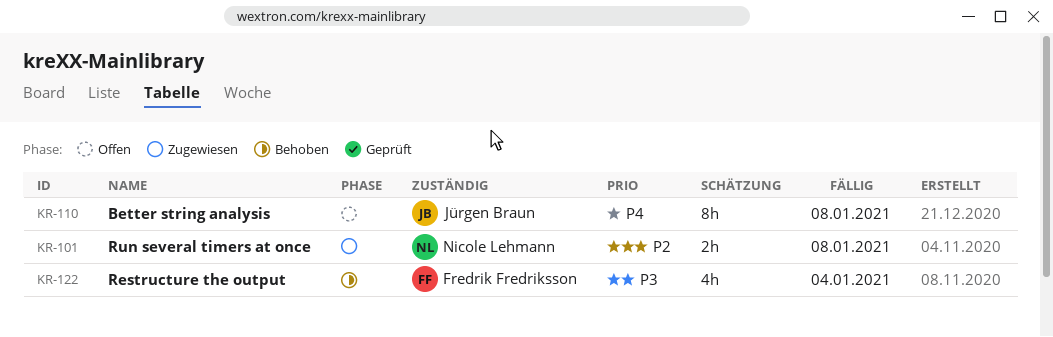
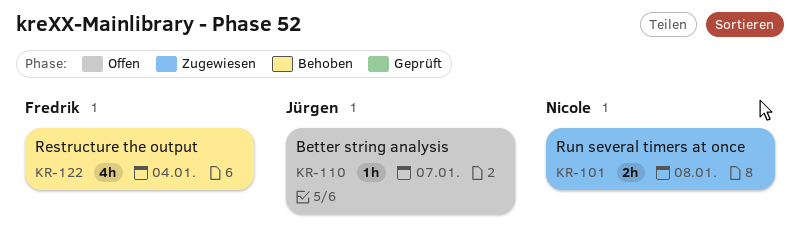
KR-110, estimate: 8h -> 1h
KR-110, due: Jan 8 -> Jan 7

